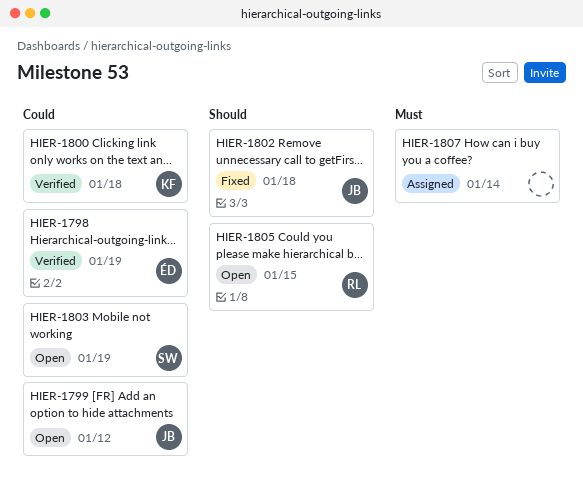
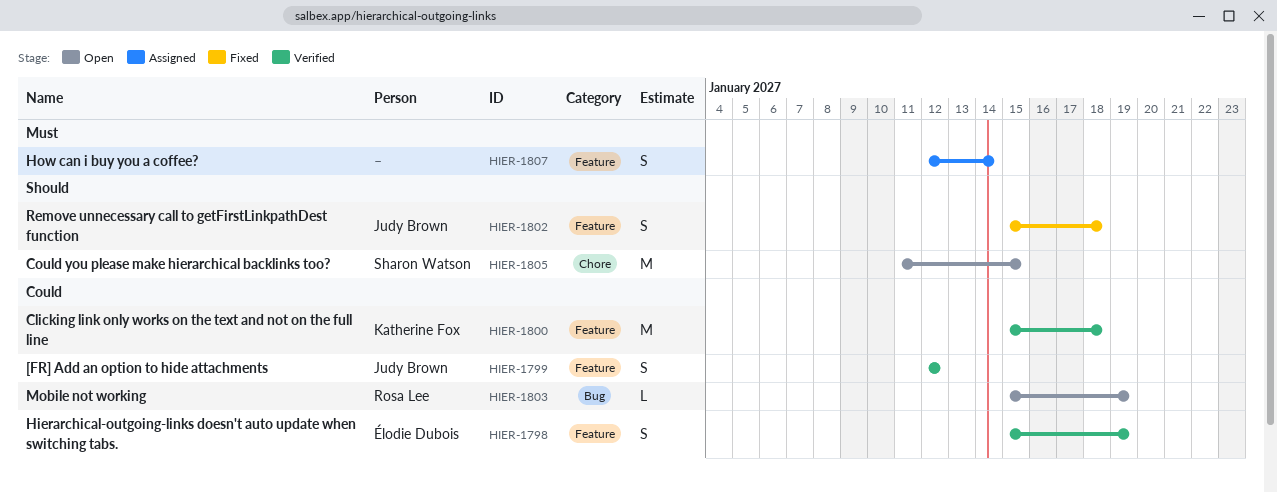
HIER-1799, status: Open -> Verified
HIER-1803, owner: Sharon Watson -> Rosa Lee
HIER-1805, owner: Rosa Lee -> Sharon Watson

